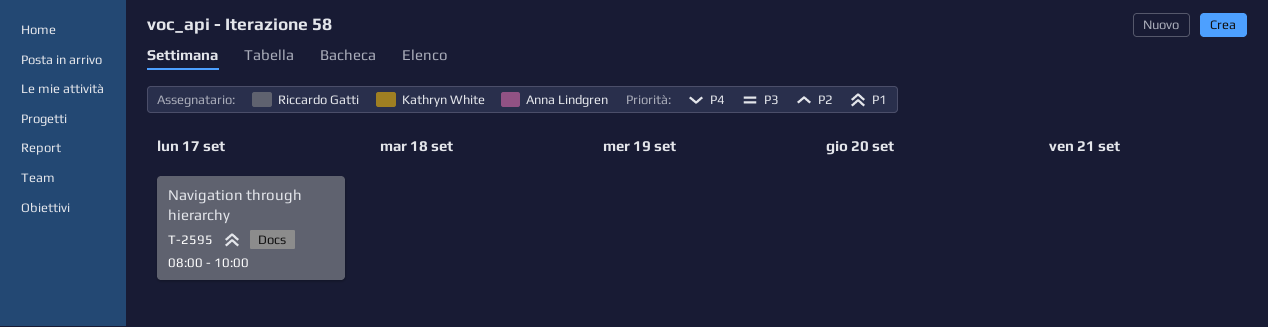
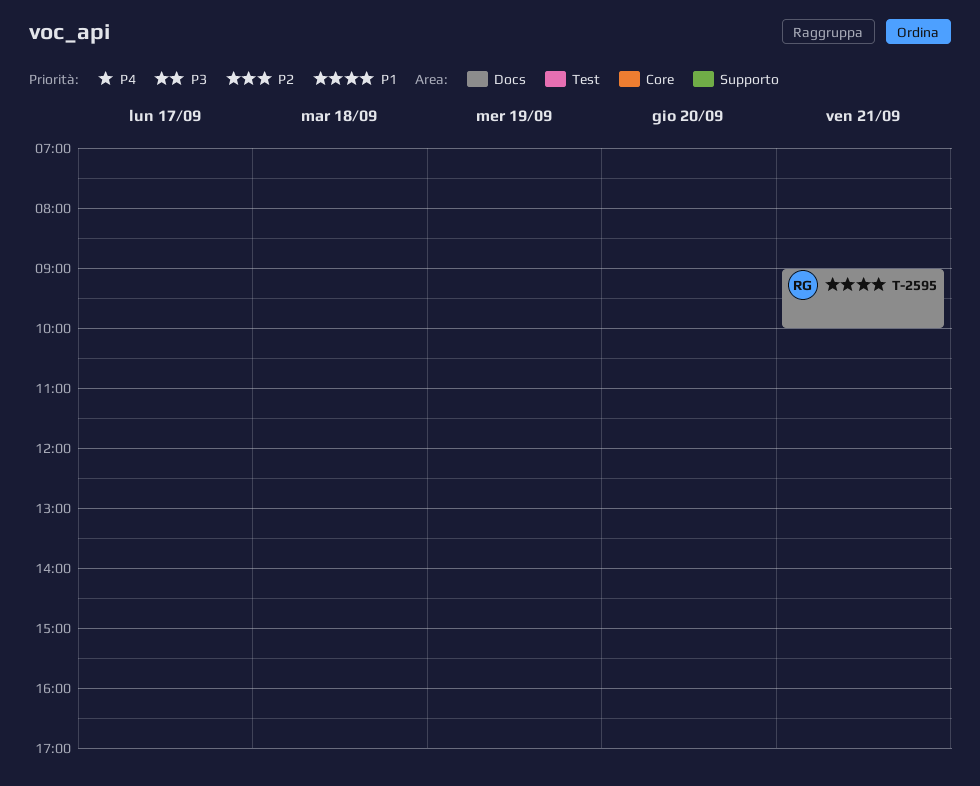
T-2595, day: Sep 17 -> Sep 21
T-2595, begins: 08:00 -> 09:00

